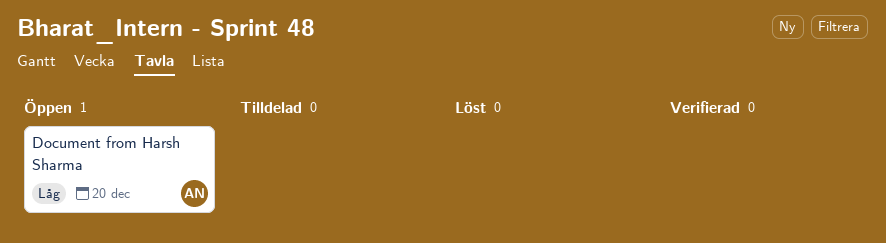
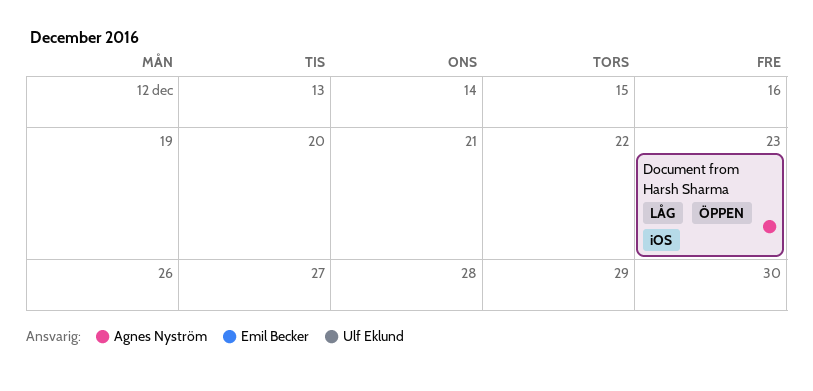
Document from Harsh Sharma, due: Dec 20 -> Dec 23

